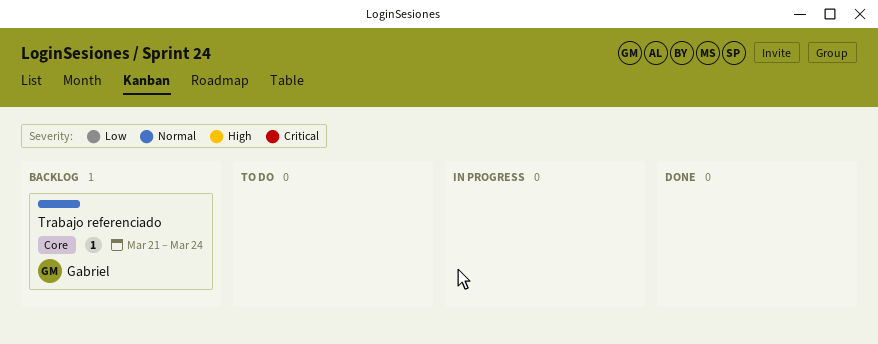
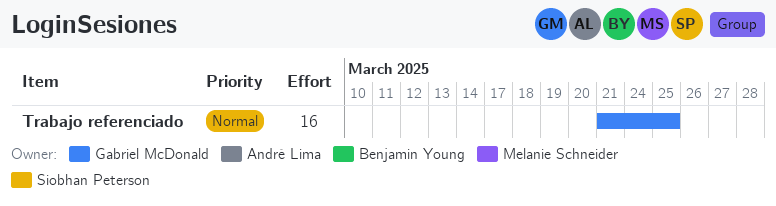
Trabajo referenciado, estimate: 1 -> 16
Trabajo referenciado, due: Mar 24 -> Mar 25

